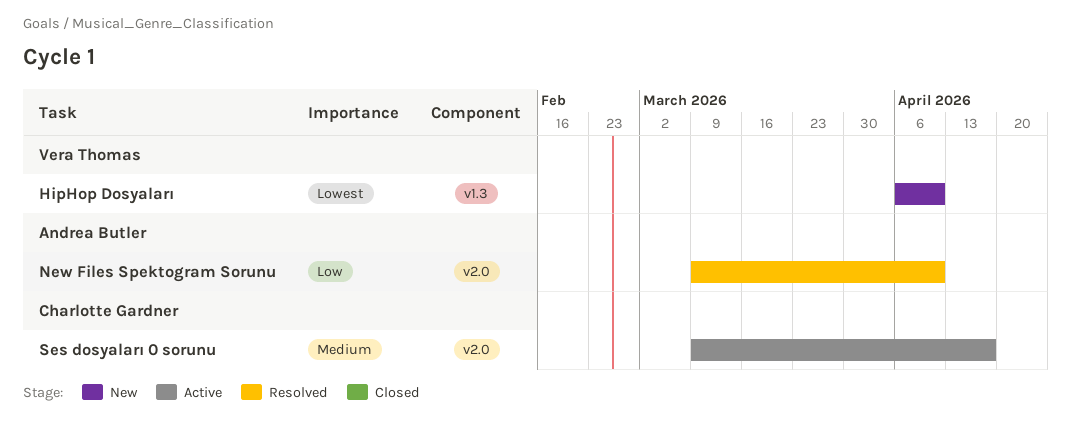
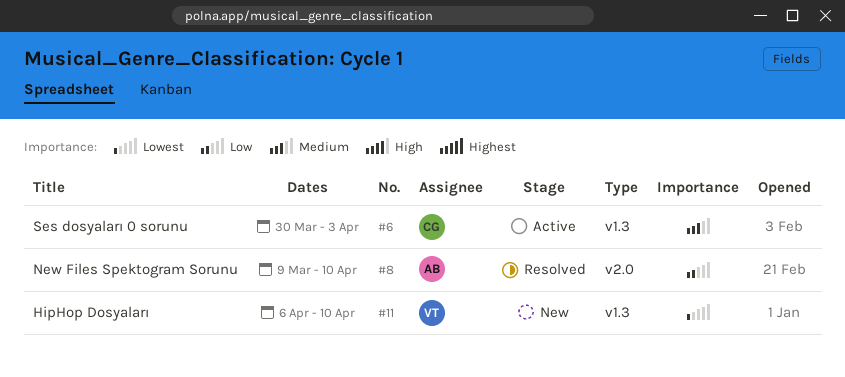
Ses dosyaları 0 sorunu, label: v2.0 -> v1.3
Ses dosyaları 0 sorunu, start: Mar 9 -> Mar 30
Ses dosyaları 0 sorunu, due: Apr 17 -> Apr 3

